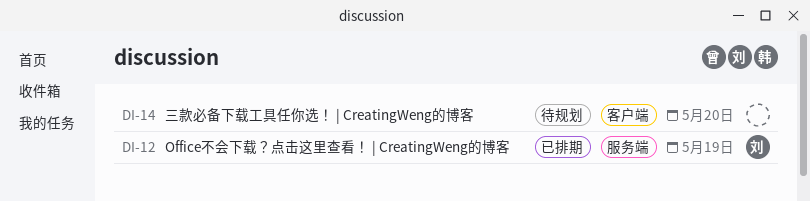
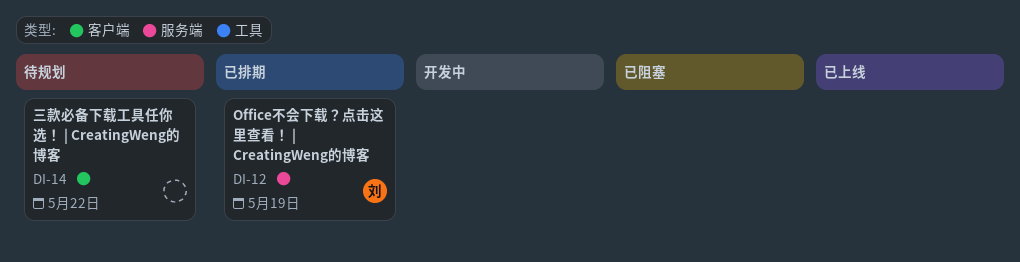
DI-14, due: May 20 -> May 22

